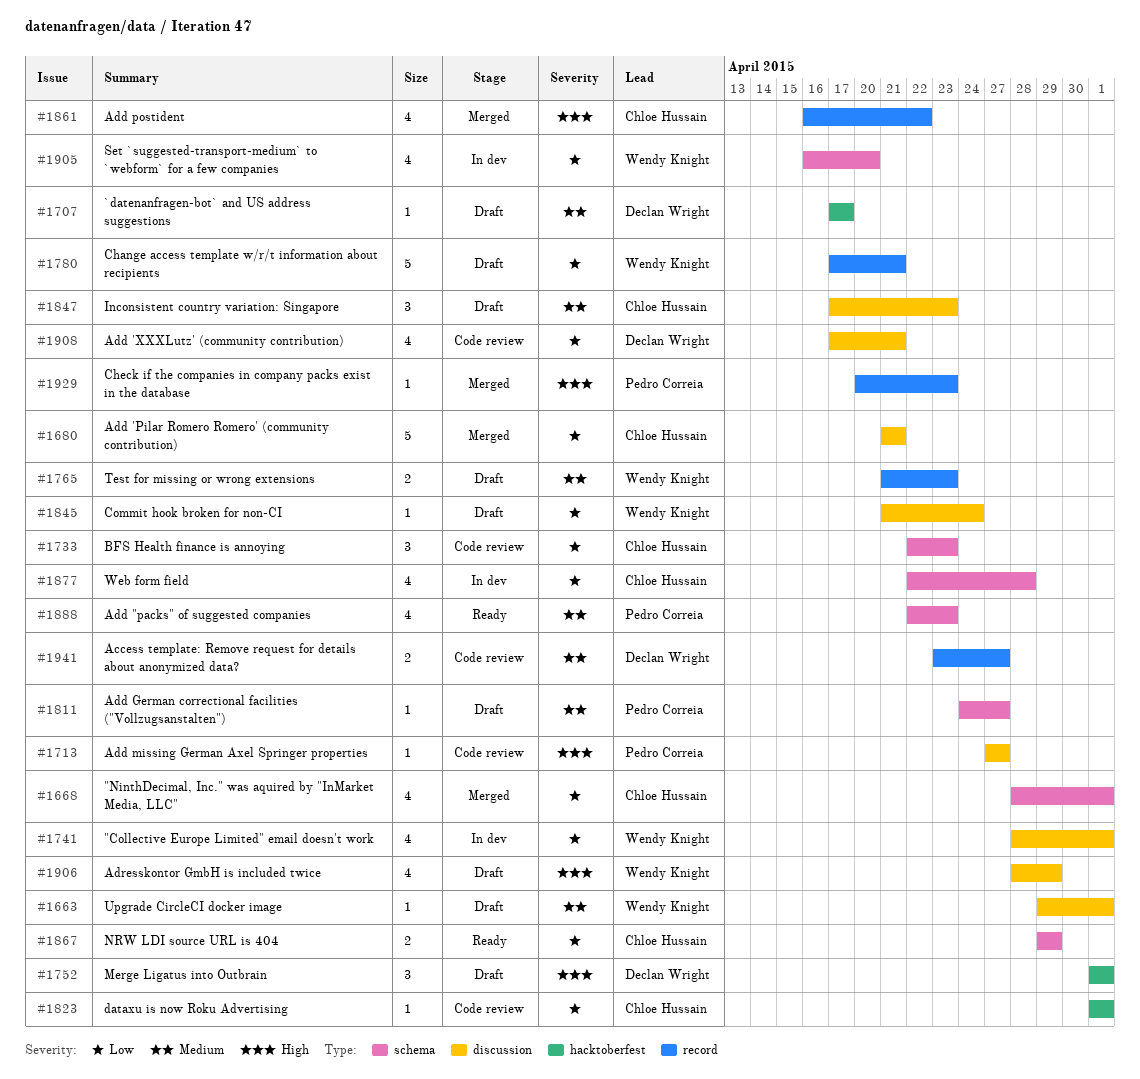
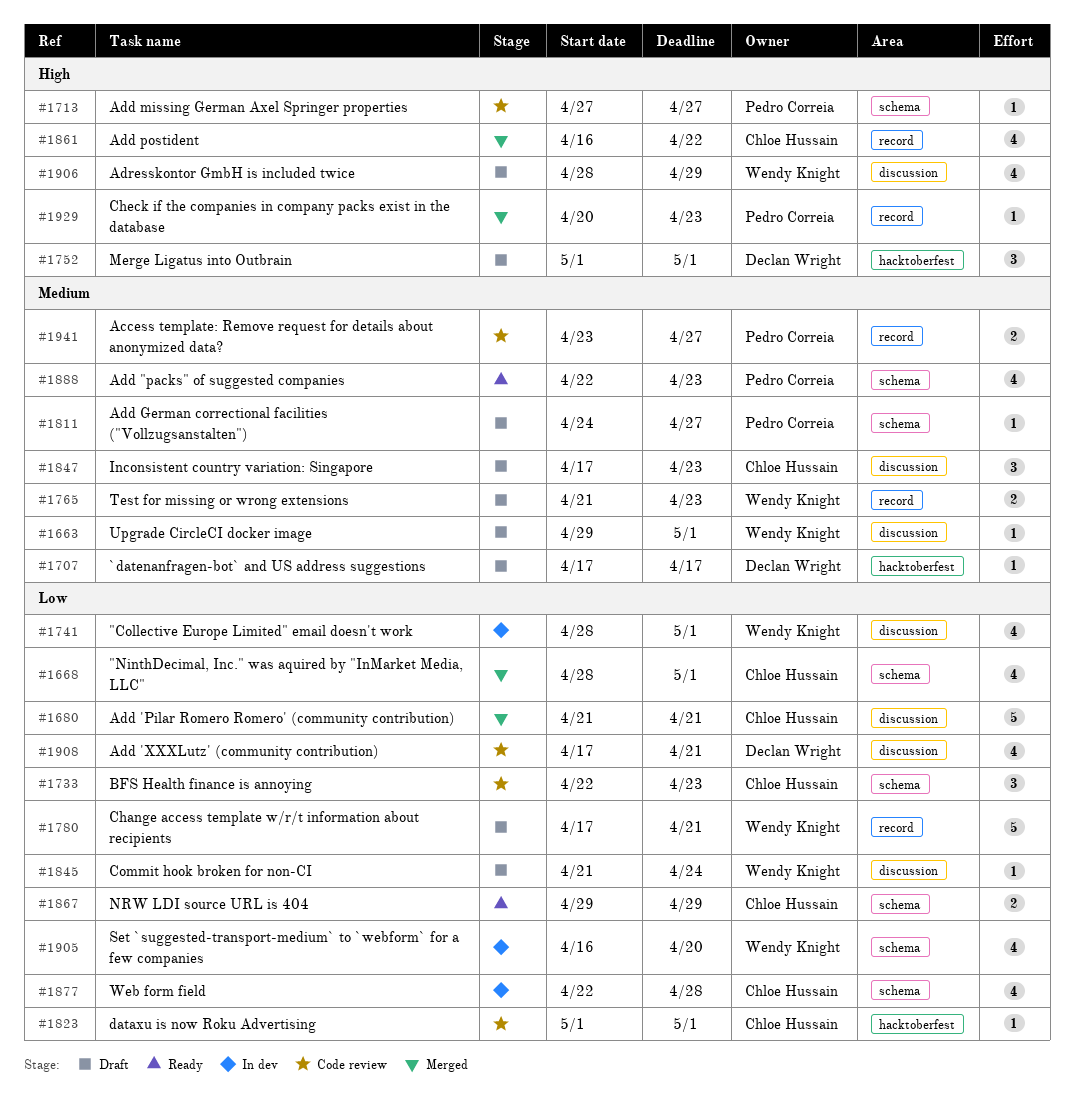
#1713, label: discussion -> schema
#1941, owner: Declan Wright -> Pedro Correia

